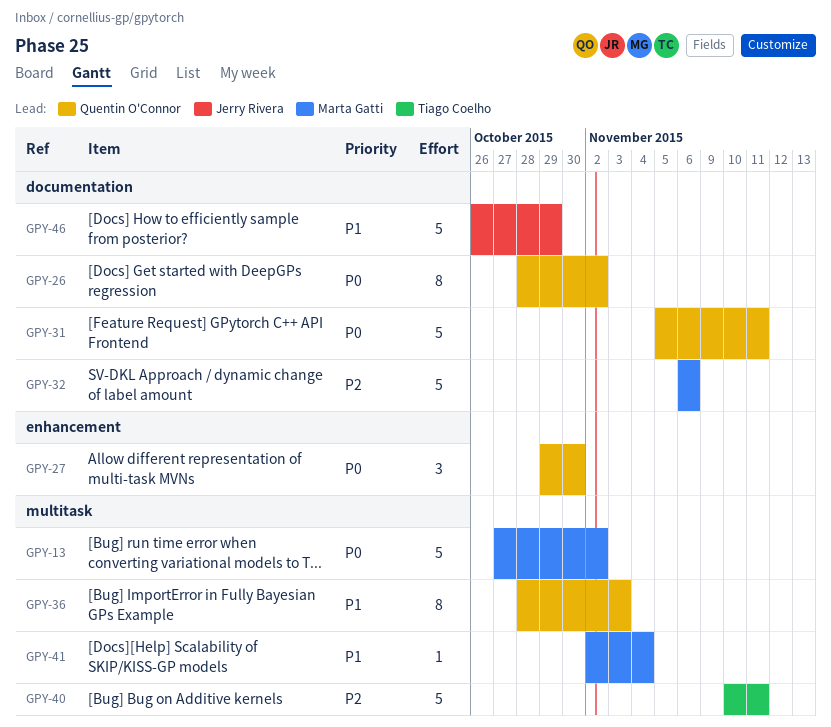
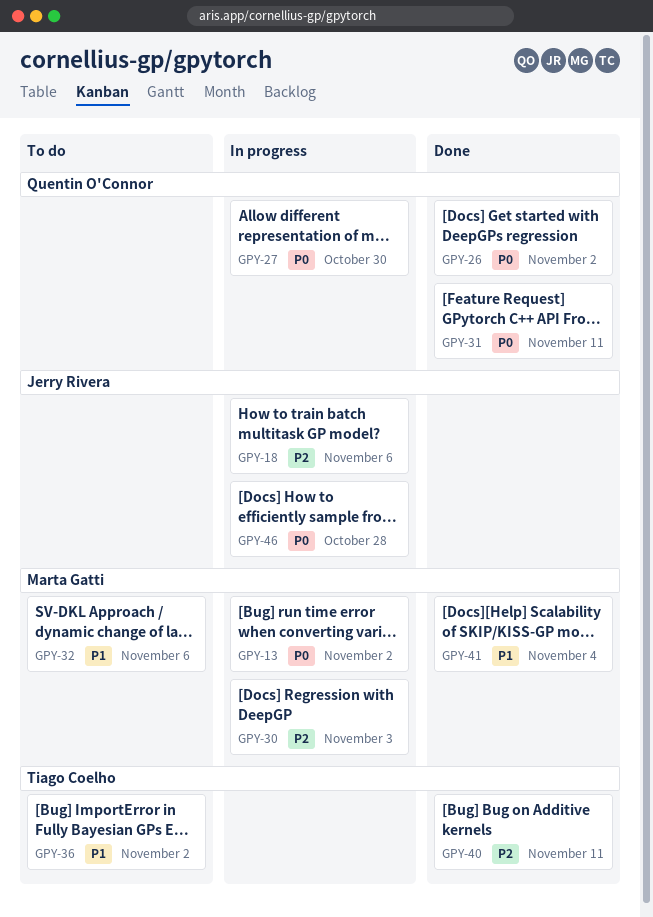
GPY-18: none -> present
GPY-30: none -> present
GPY-32, priority: P2 -> P1
GPY-36, owner: Quentin O'Connor -> Tiago Coelho
GPY-36, due: Nov 3 -> Nov 2
GPY-46, priority: P1 -> P0
GPY-46, due: Oct 29 -> Oct 28

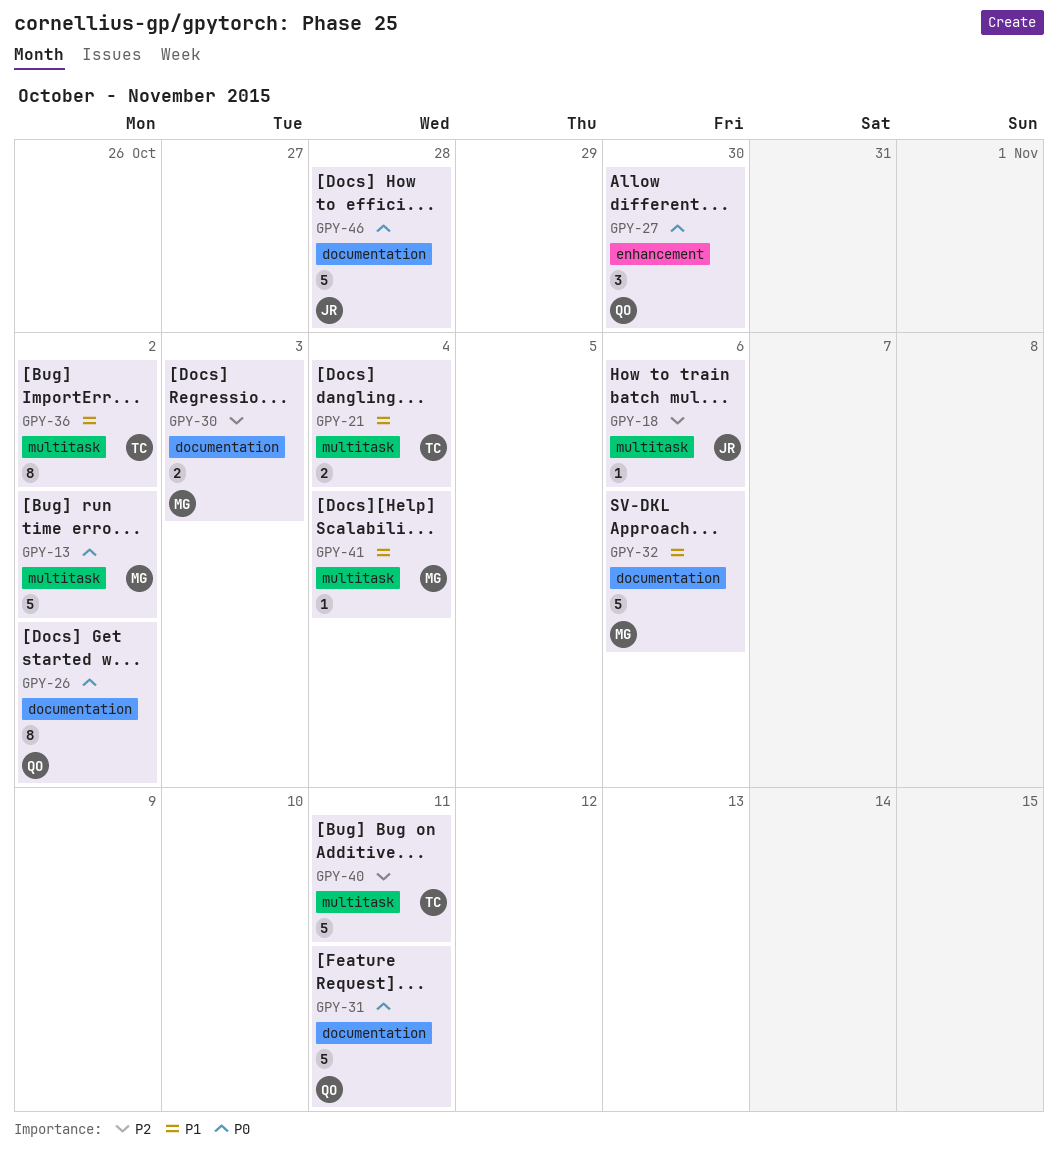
GPY-21: none -> present

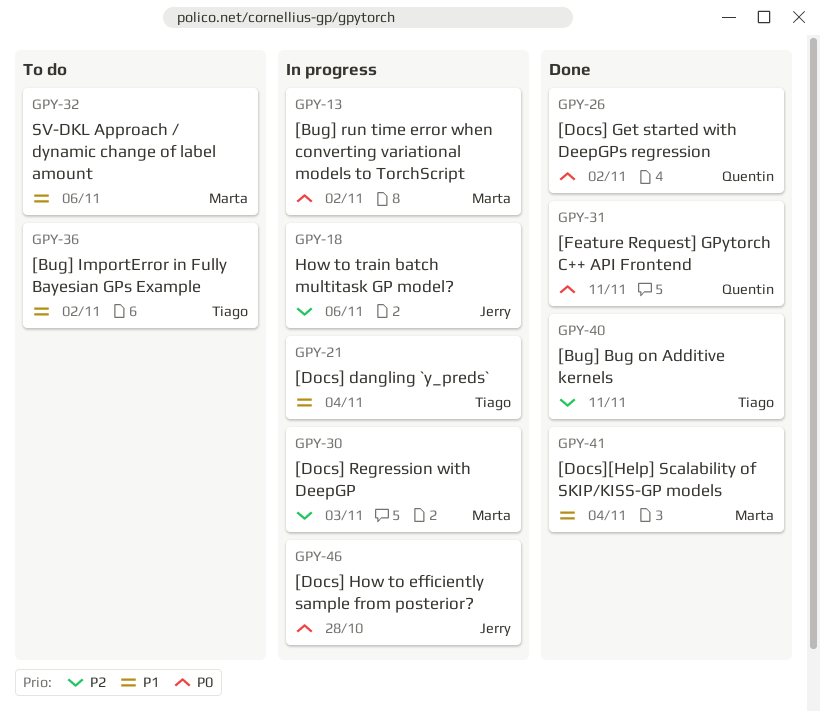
GPY-27: present -> none

